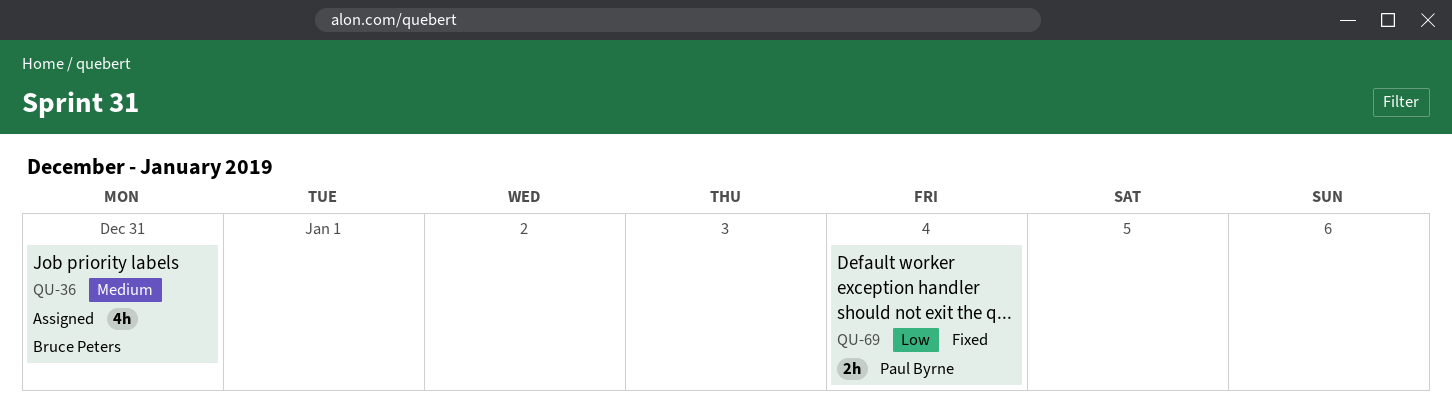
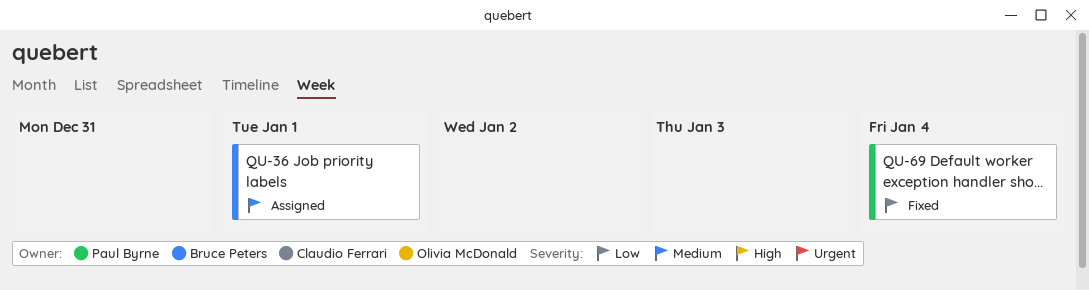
QU-36, due: Dec 31 -> Jan 1

